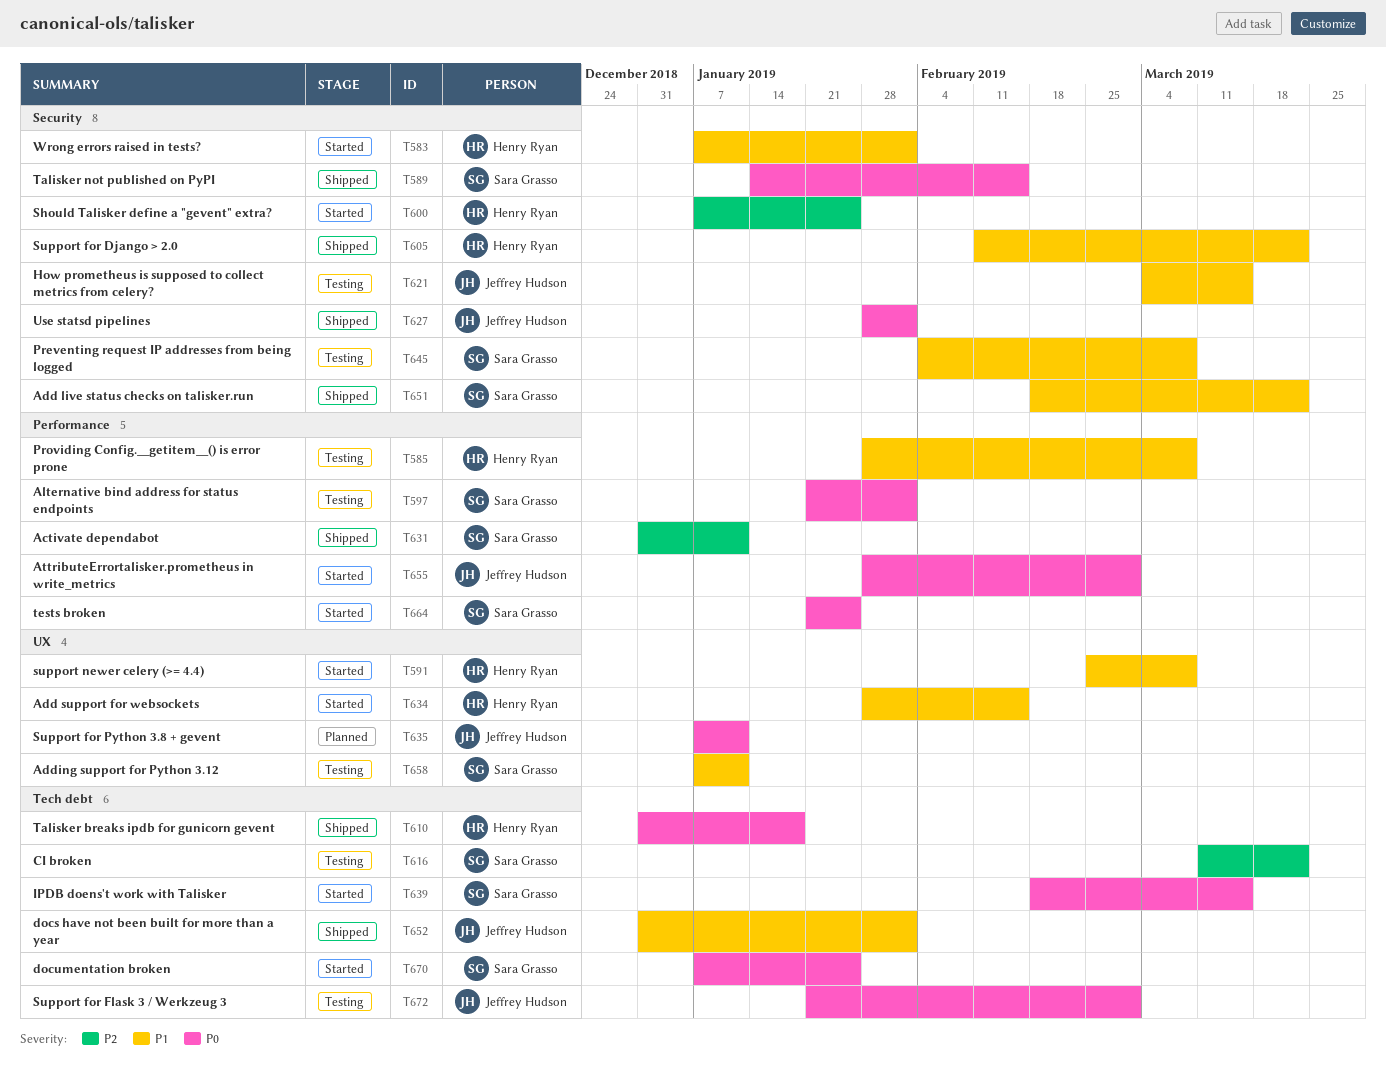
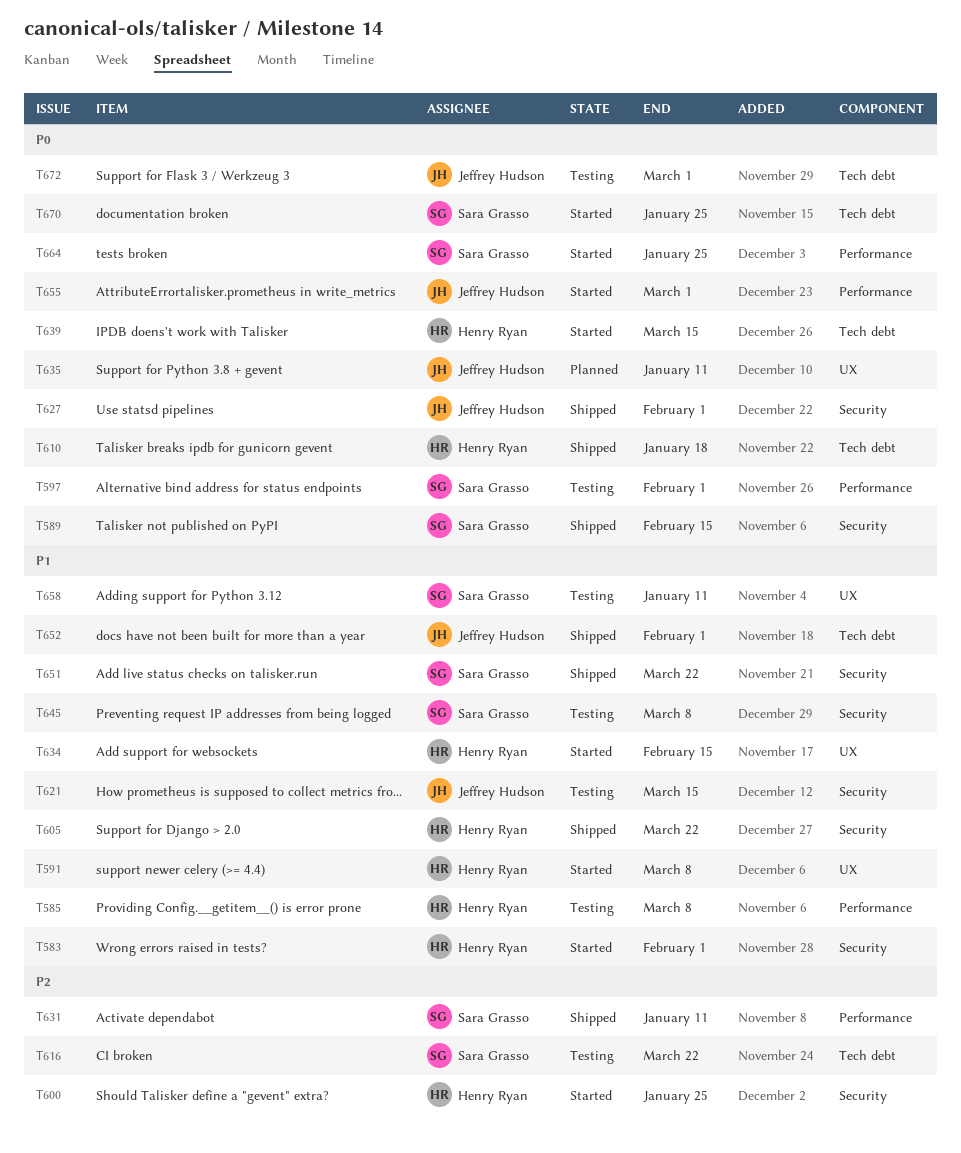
T639, owner: Sara Grasso -> Henry Ryan

